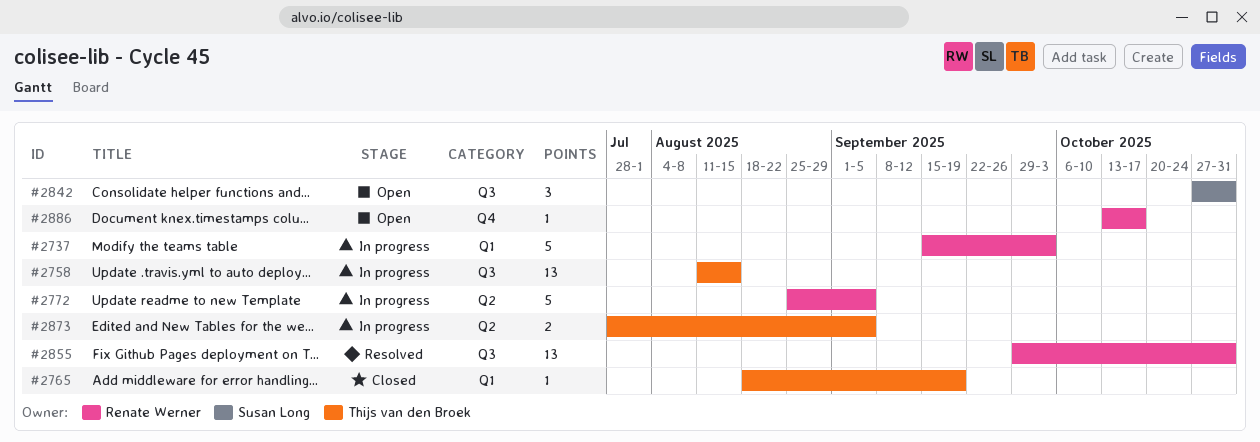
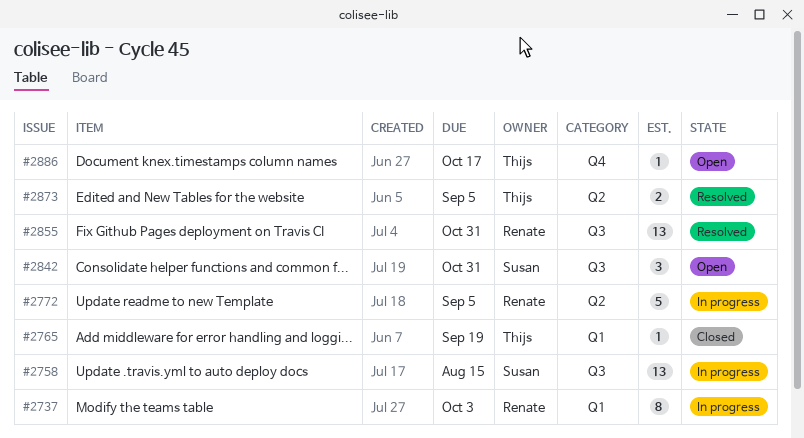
#2737, estimate: 5 -> 8
#2758, owner: Thijs van den Broek -> Susan Long
#2873, status: In progress -> Resolved
#2886, owner: Renate Werner -> Thijs van den Broek

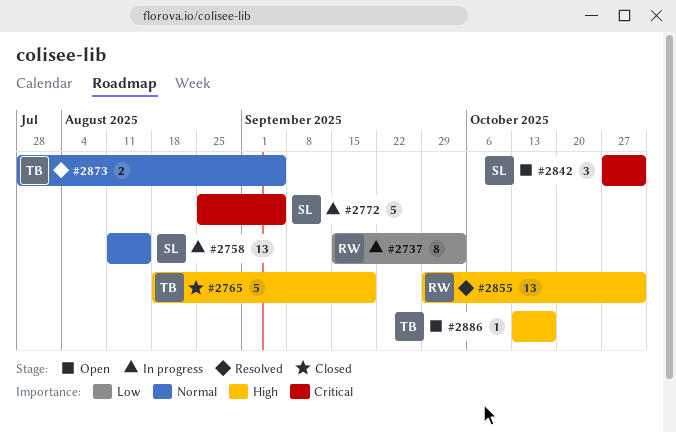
#2765, estimate: 1 -> 5
#2772, owner: Renate -> Susan

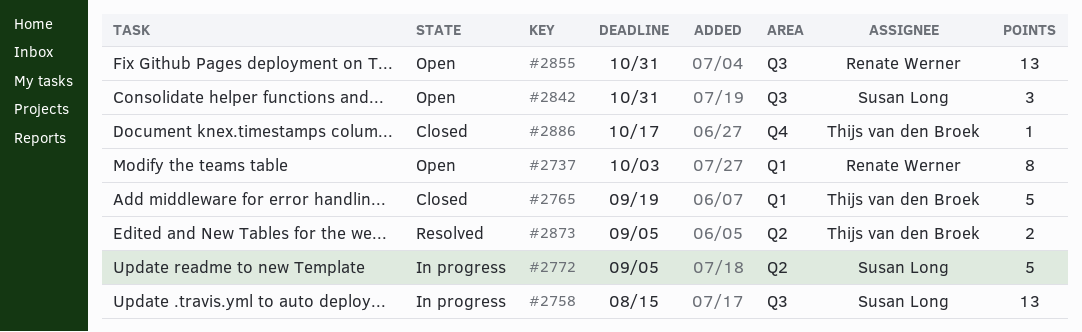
#2737, status: In progress -> Open
#2855, status: Resolved -> Open
#2886, status: Open -> Closed

